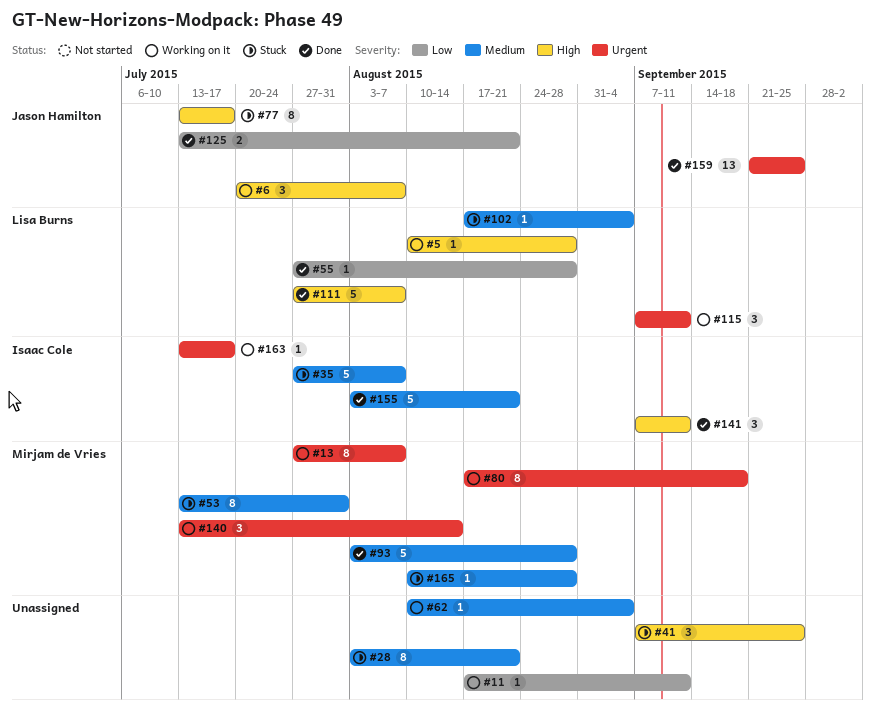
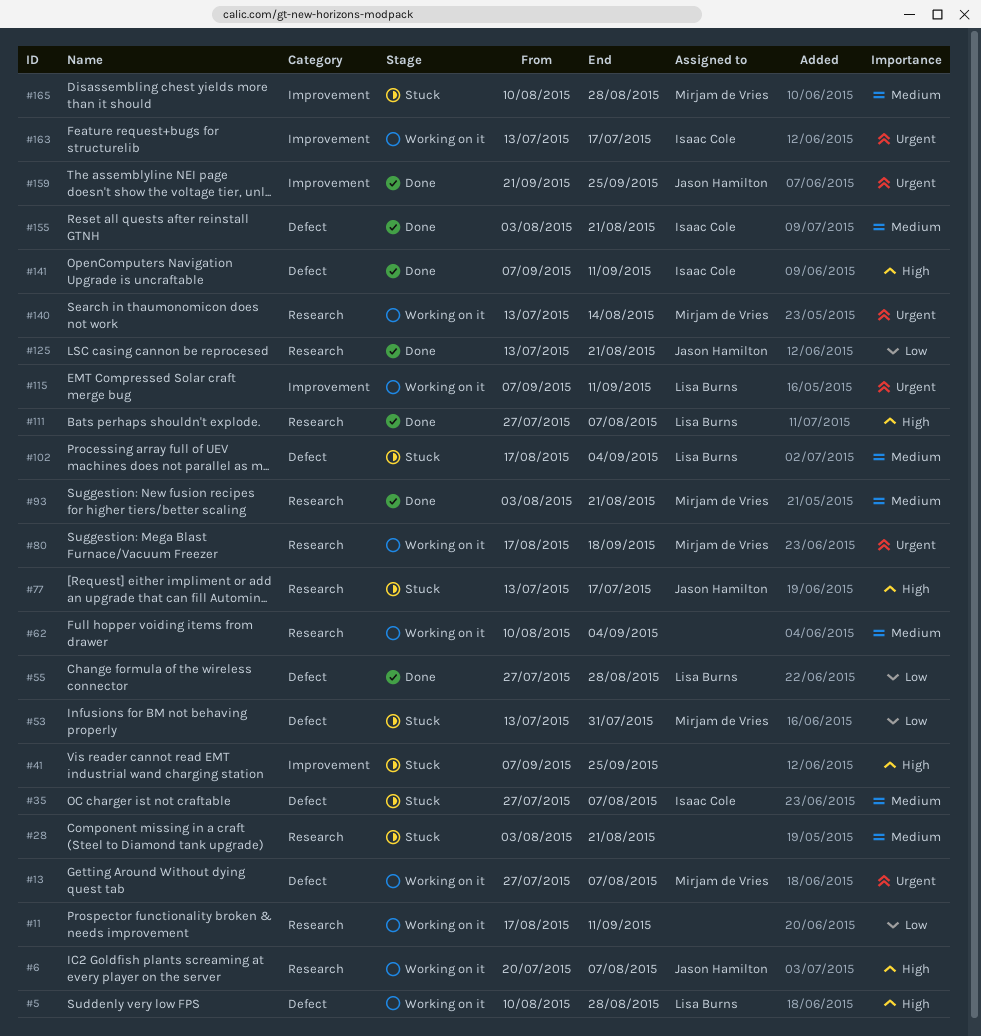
#53, priority: Medium -> Low
#93, due: Aug 28 -> Aug 21

